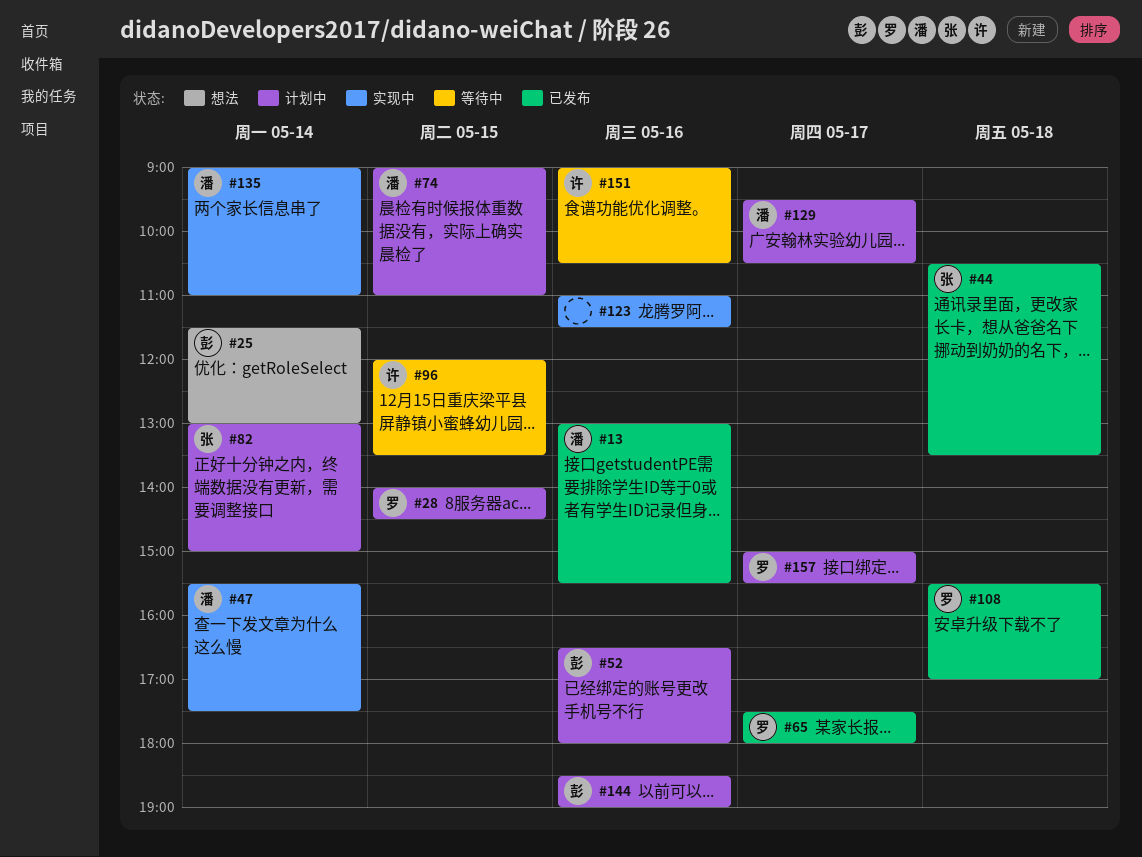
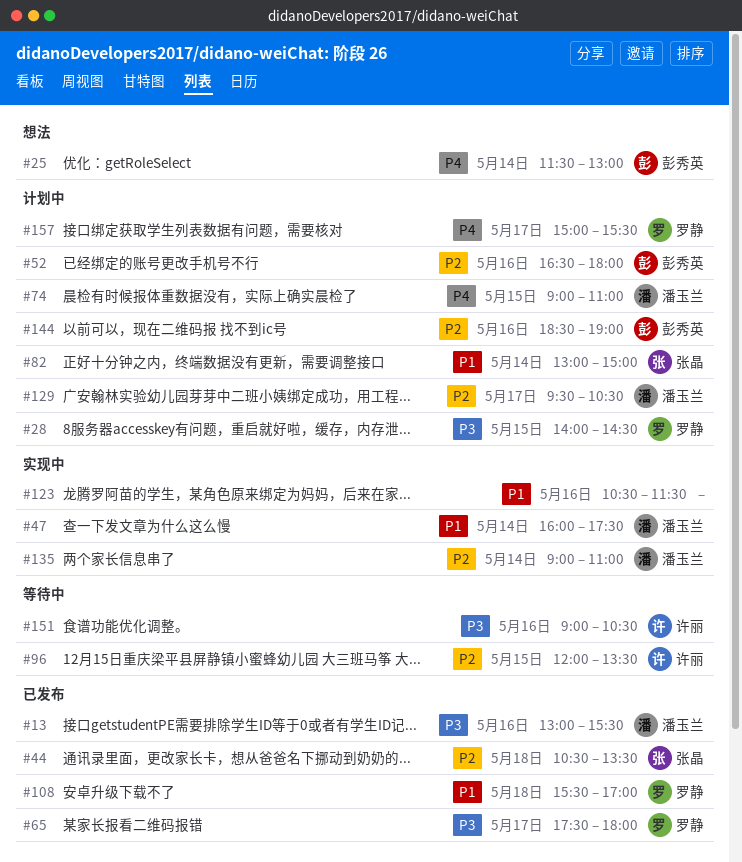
#47, begins: 15:30 -> 16:00
#123, begins: 11:00 -> 10:30

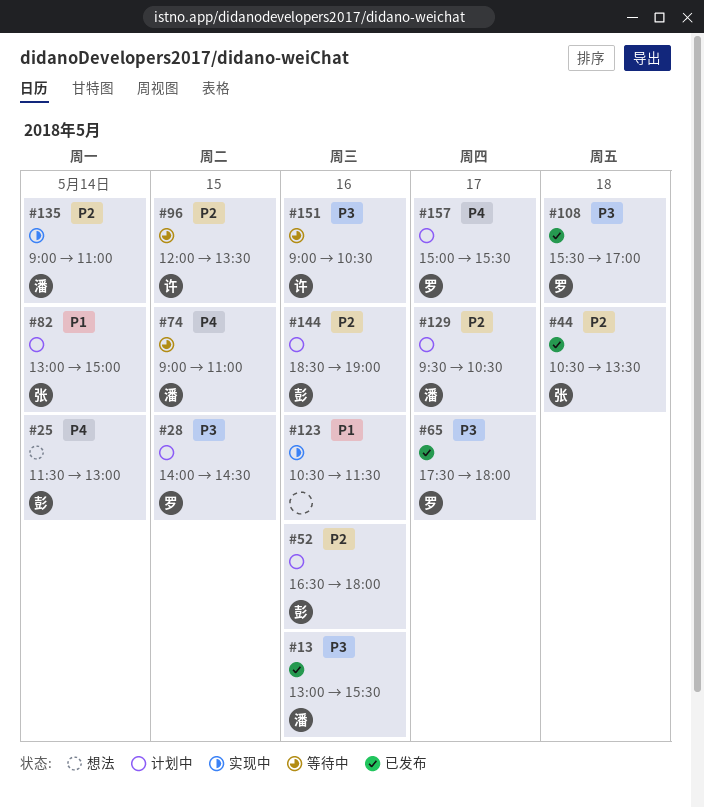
#47: present -> none
#74, status: 计划中 -> 等待中
#108, priority: P1 -> P3

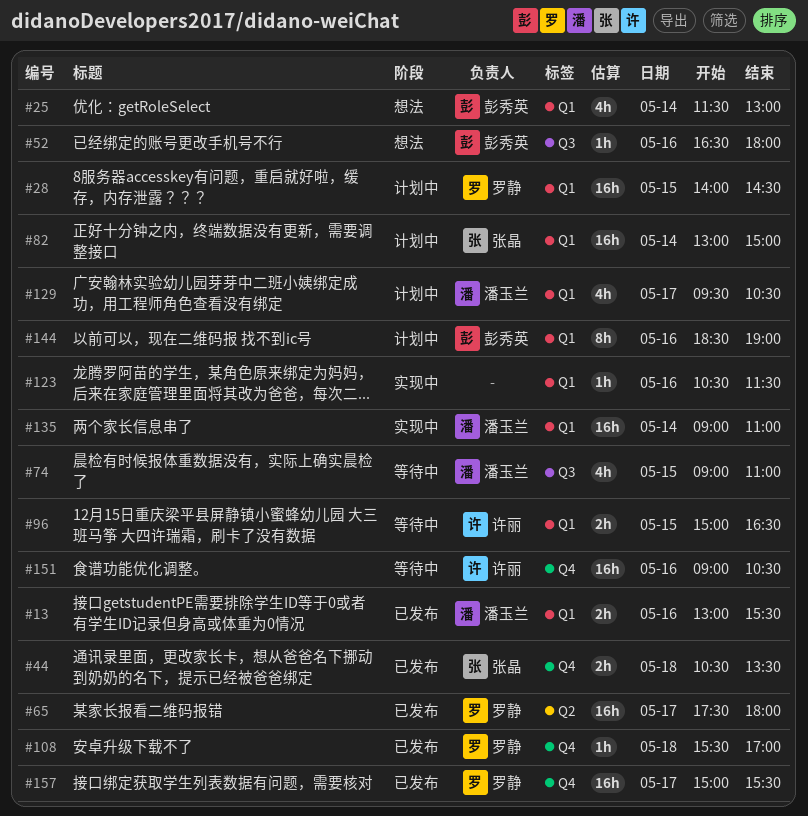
#52, status: 计划中 -> 想法
#96, begins: 12:00 -> 15:00
#96, ends: 13:30 -> 16:30
#157, status: 计划中 -> 已发布

